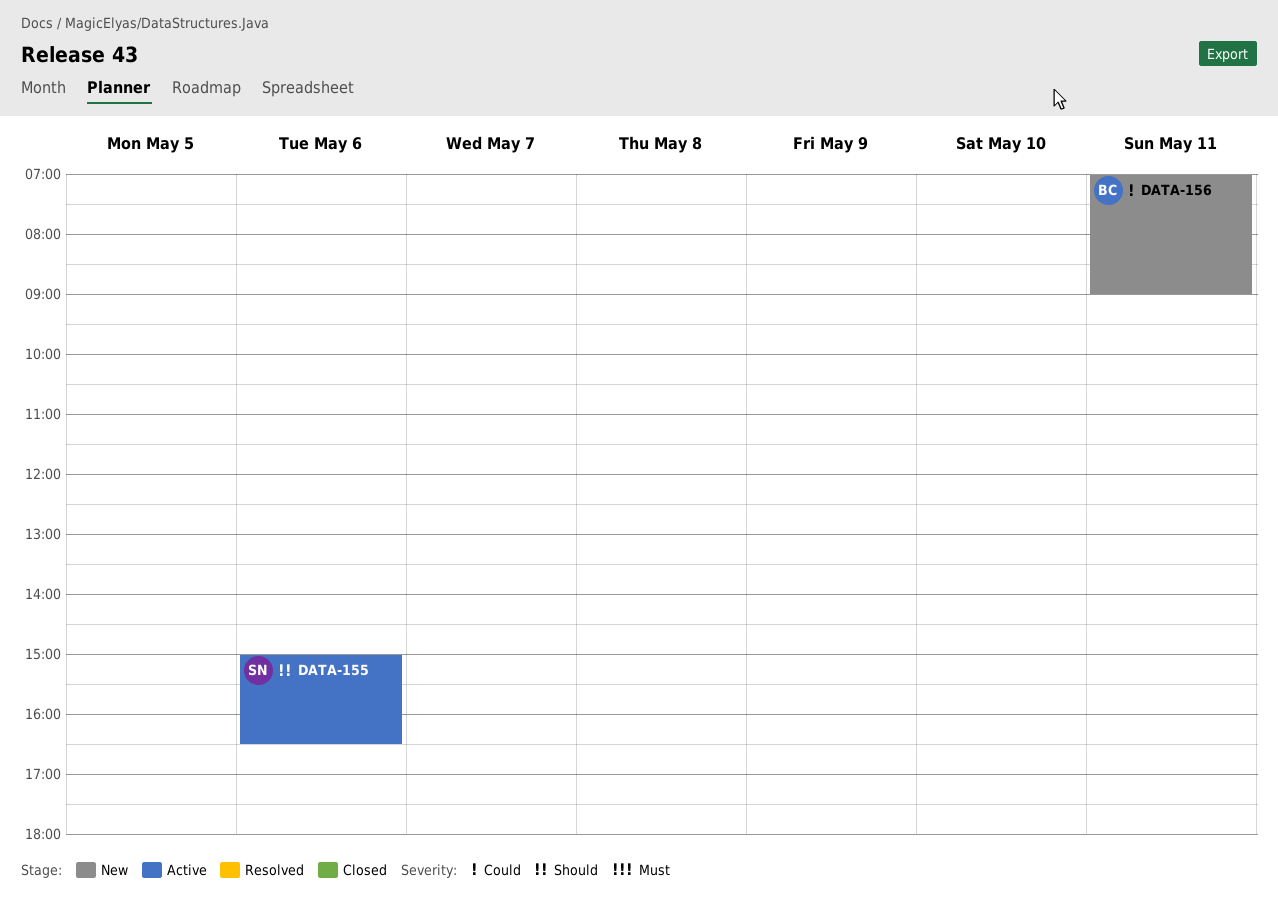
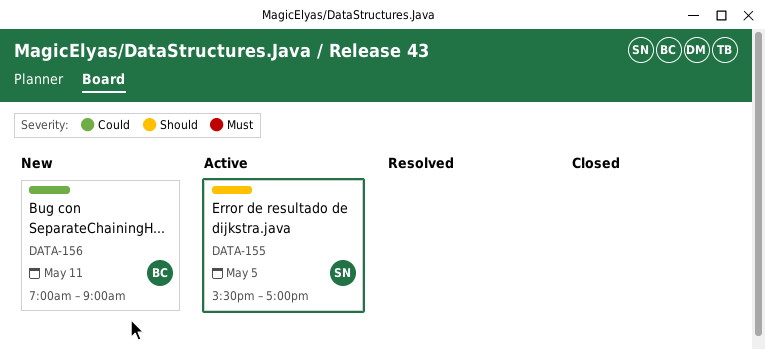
DATA-155, day: May 6 -> May 5
DATA-155, begins: 15:00 -> 15:30
DATA-155, ends: 16:30 -> 17:00

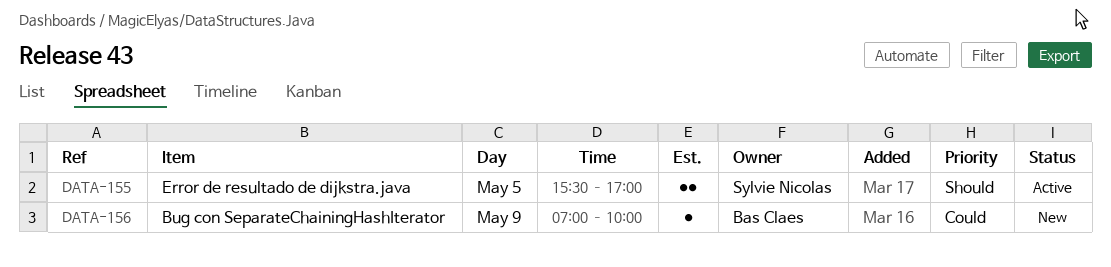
DATA-156, day: May 11 -> May 9
DATA-156, ends: 09:00 -> 10:00

